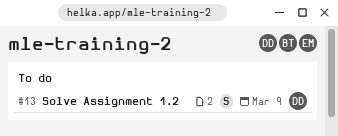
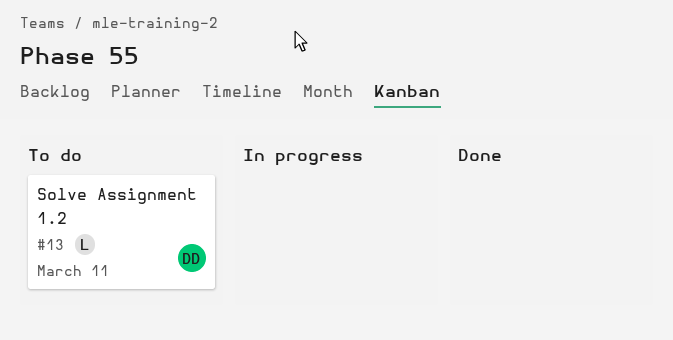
#13, estimate: S -> L
#13, due: Mar 9 -> Mar 11

